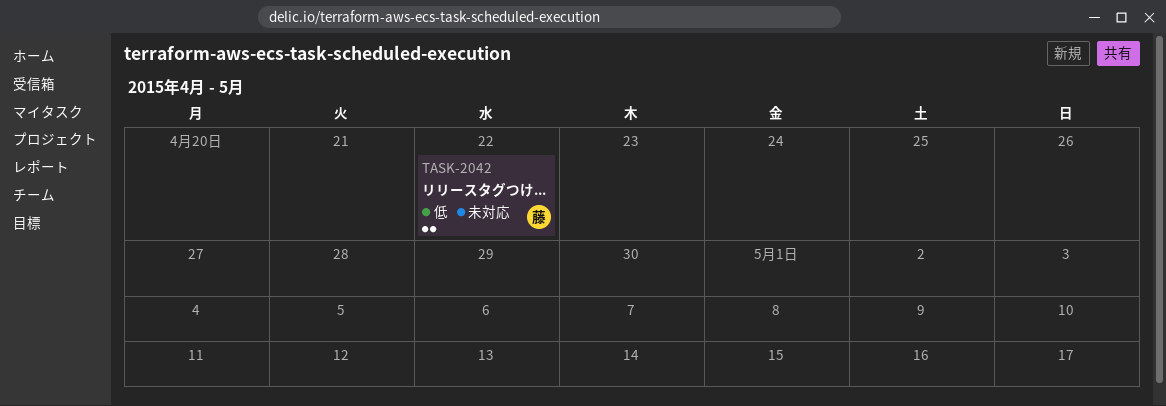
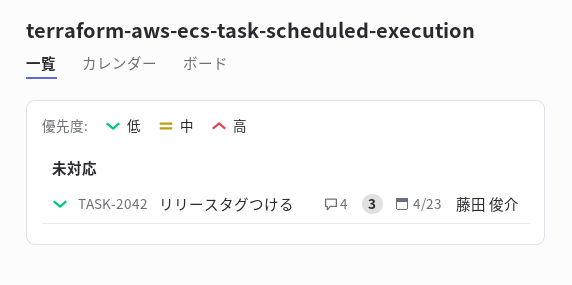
TASK-2042, estimate: 2 -> 3
TASK-2042, due: Apr 22 -> Apr 23

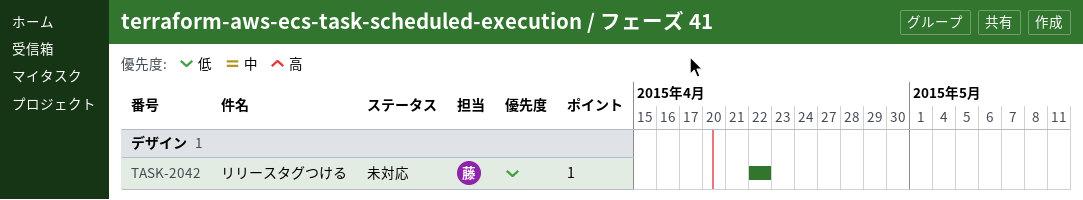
TASK-2042, estimate: 3 -> 1
TASK-2042, due: Apr 23 -> Apr 22

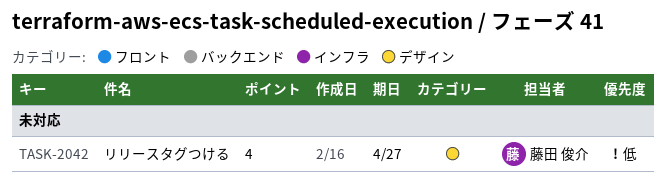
TASK-2042, estimate: 1 -> 4
TASK-2042, due: Apr 22 -> Apr 27

